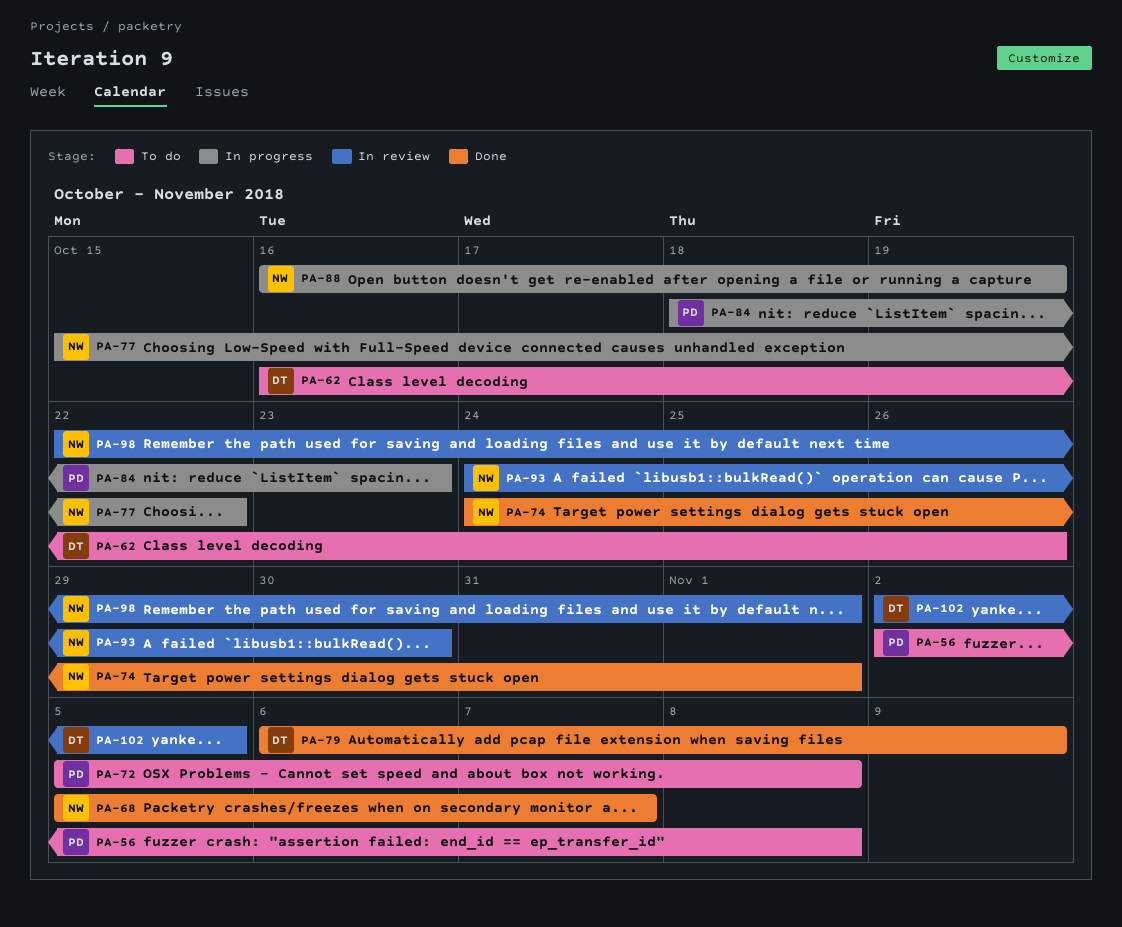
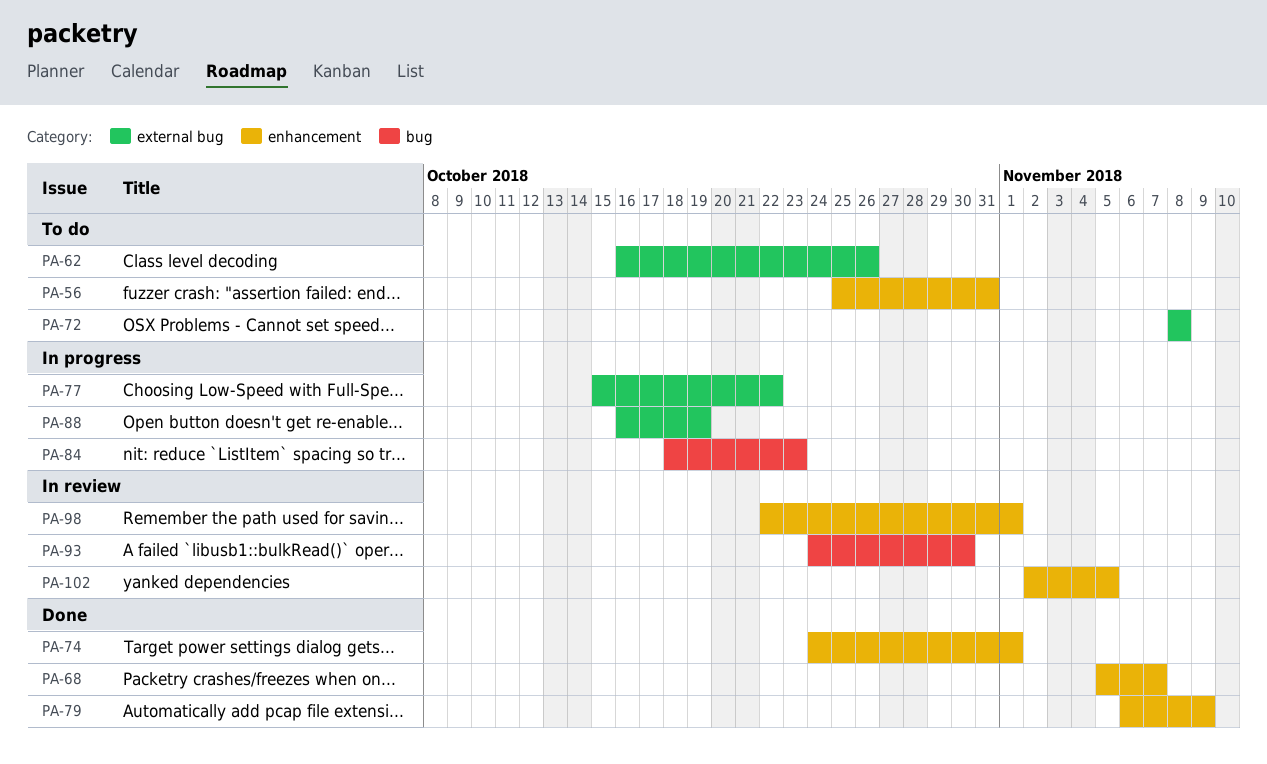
PA-56, start: Nov 2 -> Oct 25
PA-56, due: Nov 8 -> Oct 31
PA-72, start: Nov 5 -> Nov 8

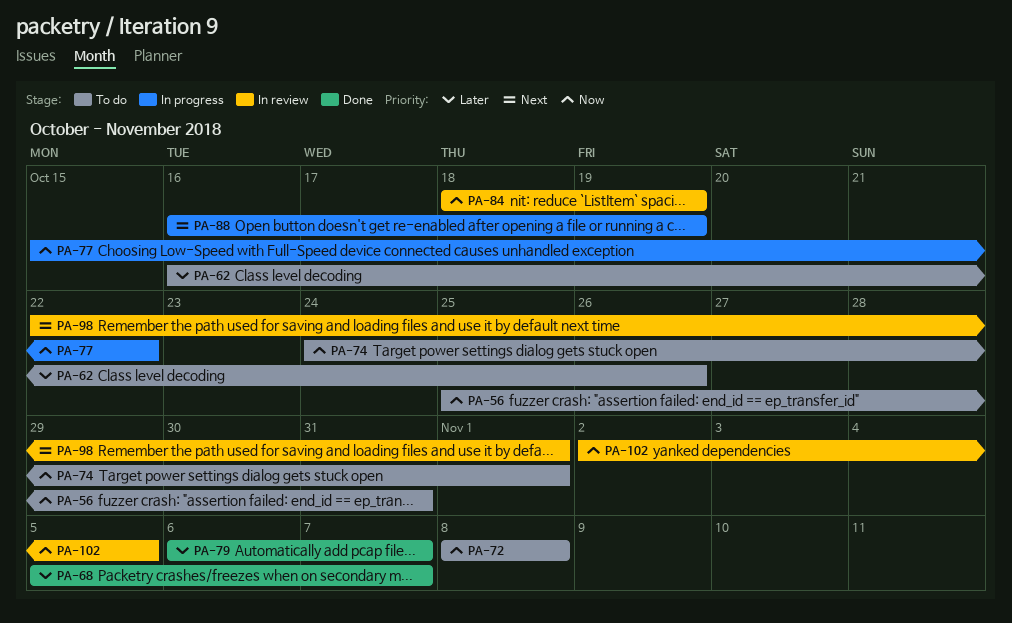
PA-74, status: Done -> To do
PA-79, due: Nov 9 -> Nov 7
PA-84, status: In progress -> In review
PA-84, due: Oct 23 -> Oct 19
PA-93: present -> none

